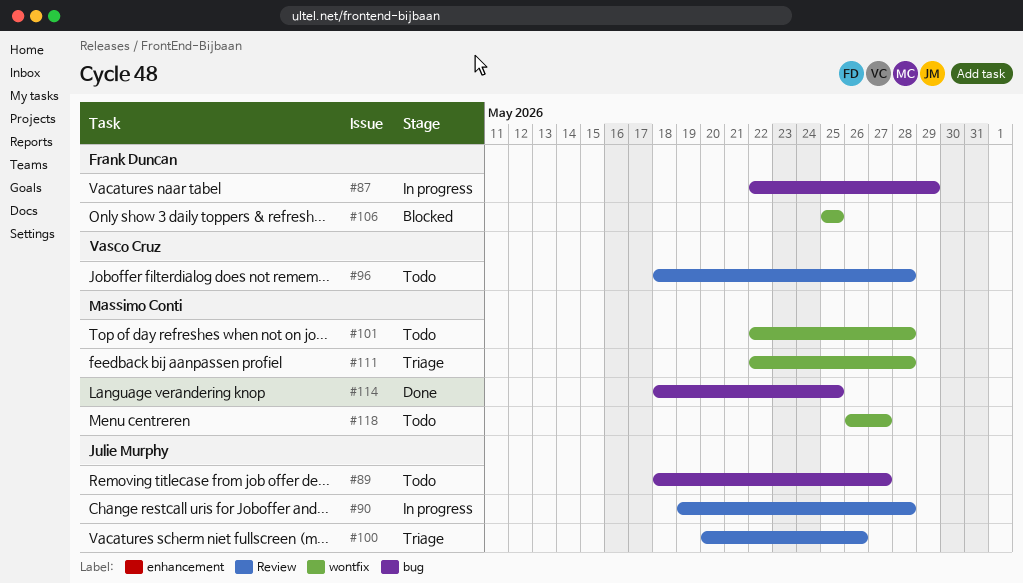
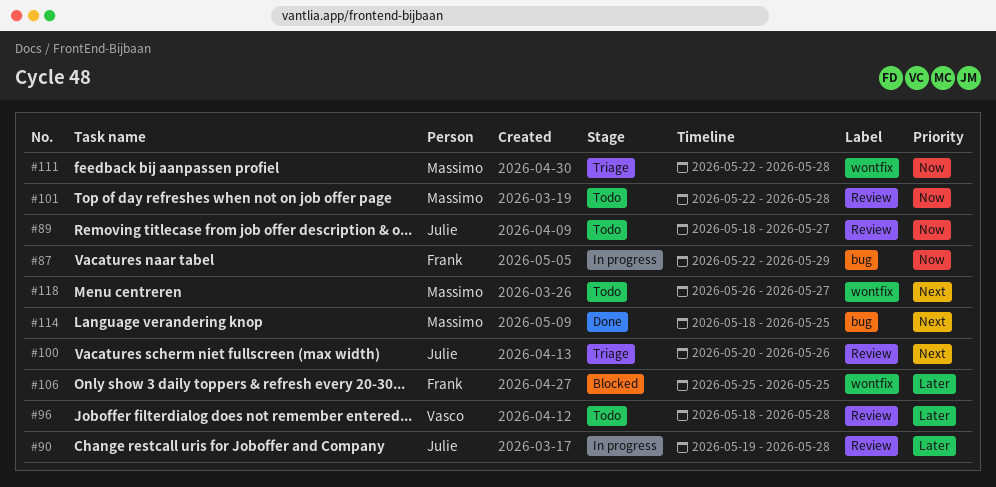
#89, label: bug -> Review
#101, label: wontfix -> Review

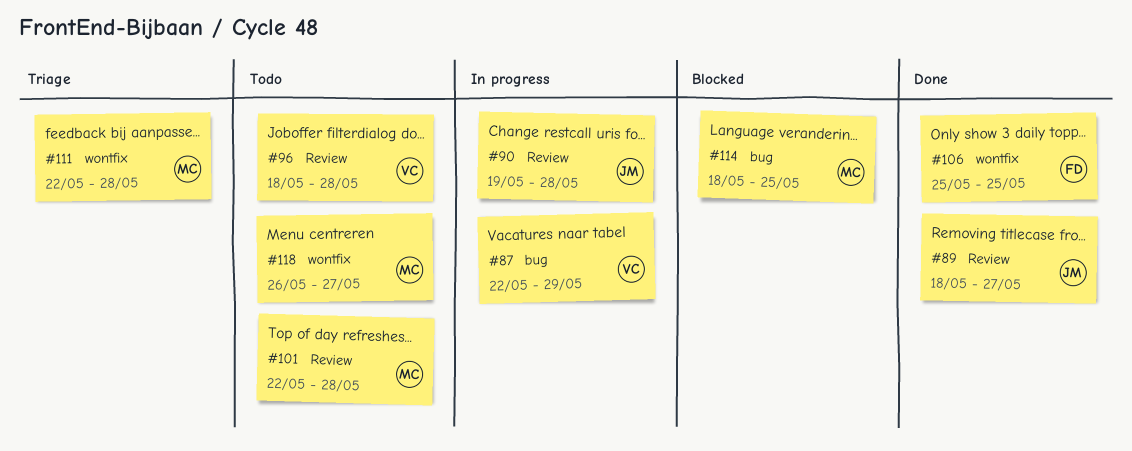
#87, owner: Frank -> Vasco
#89, status: Todo -> Done
#100: present -> none
#106, status: Blocked -> Done
#114, status: Done -> Blocked

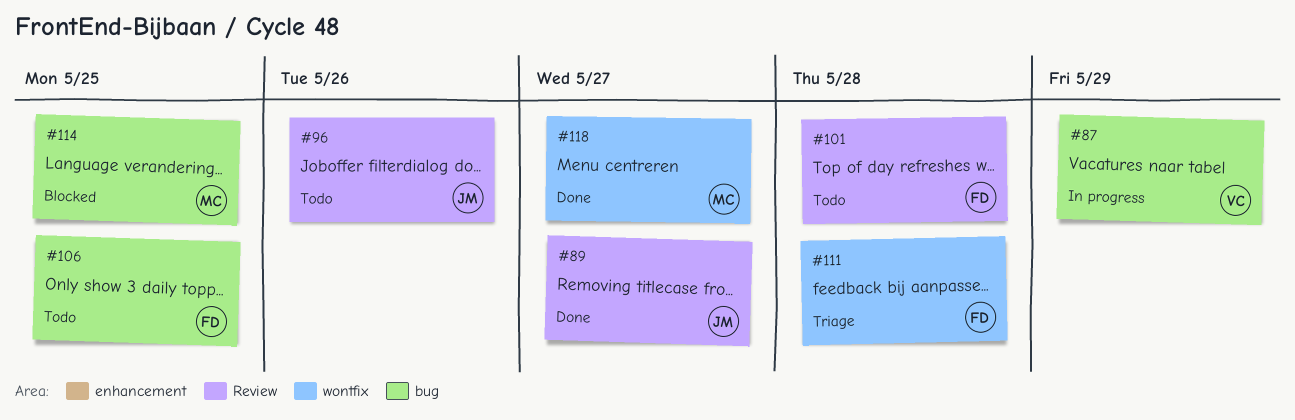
#90: present -> none
#96, owner: VC -> JM
#96, due: May 28 -> May 26
#101, owner: MC -> FD
#106, status: Done -> Todo
#106, label: wontfix -> bug
#111, owner: MC -> FD
#118, status: Todo -> Done

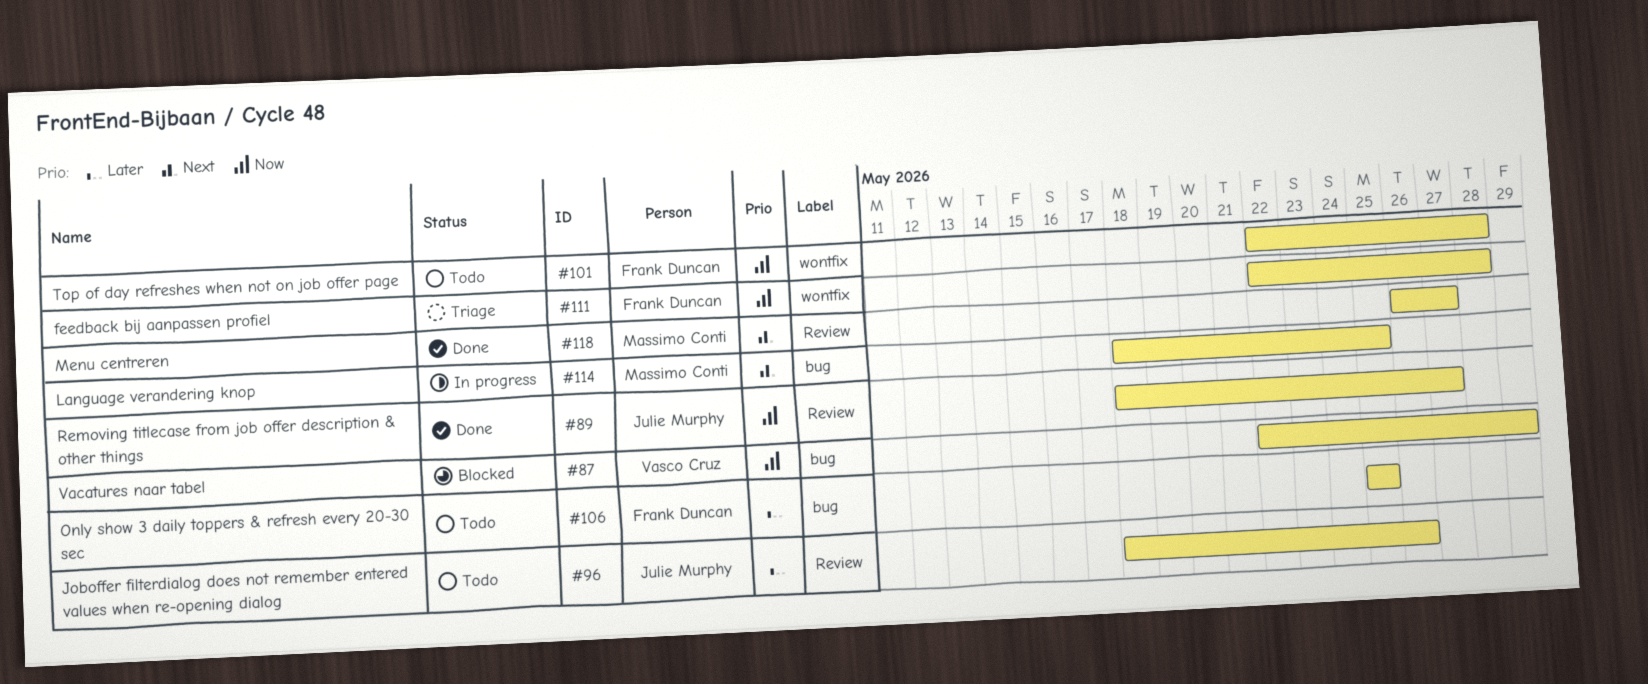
#87, status: In progress -> Blocked
#101, label: Review -> wontfix
#114, status: Blocked -> In progress
#118, label: wontfix -> Review

